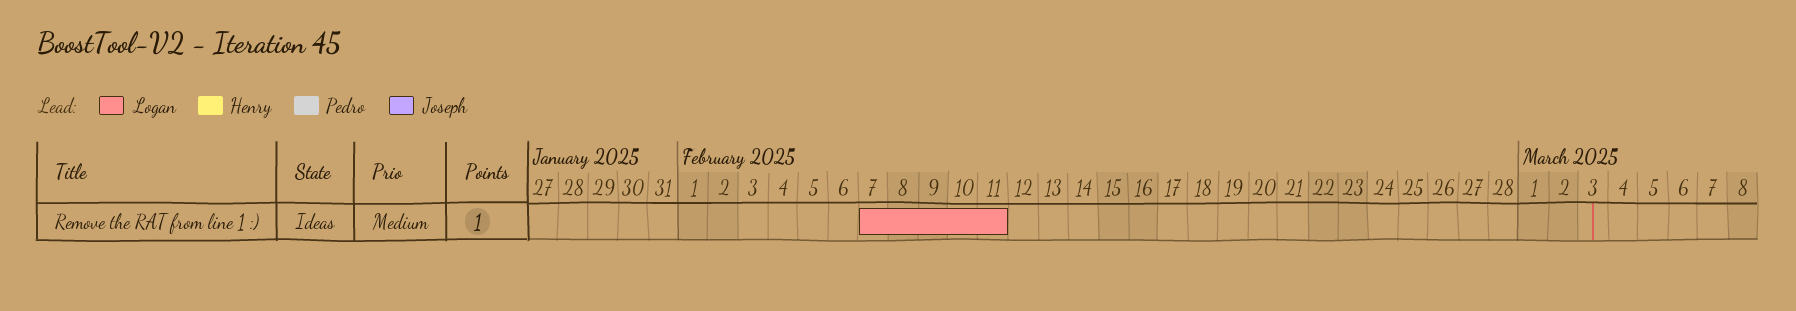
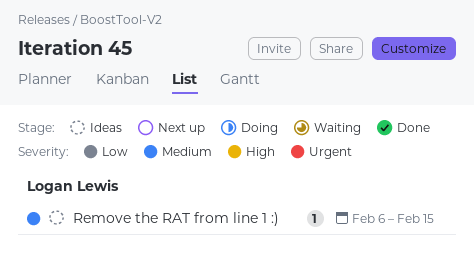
Remove the RAT from line 1 :), start: Feb 7 -> Feb 6
Remove the RAT from line 1 :), due: Feb 11 -> Feb 15

